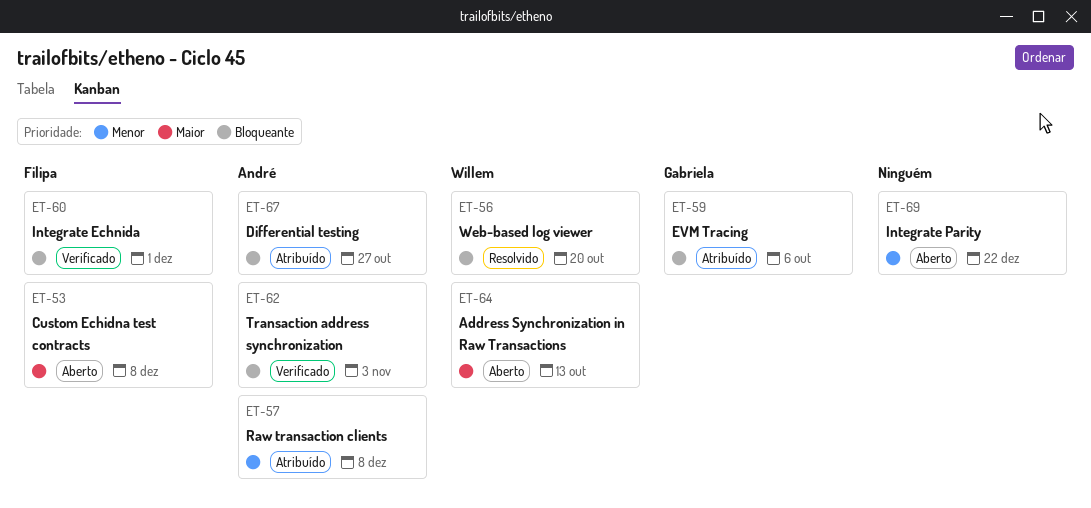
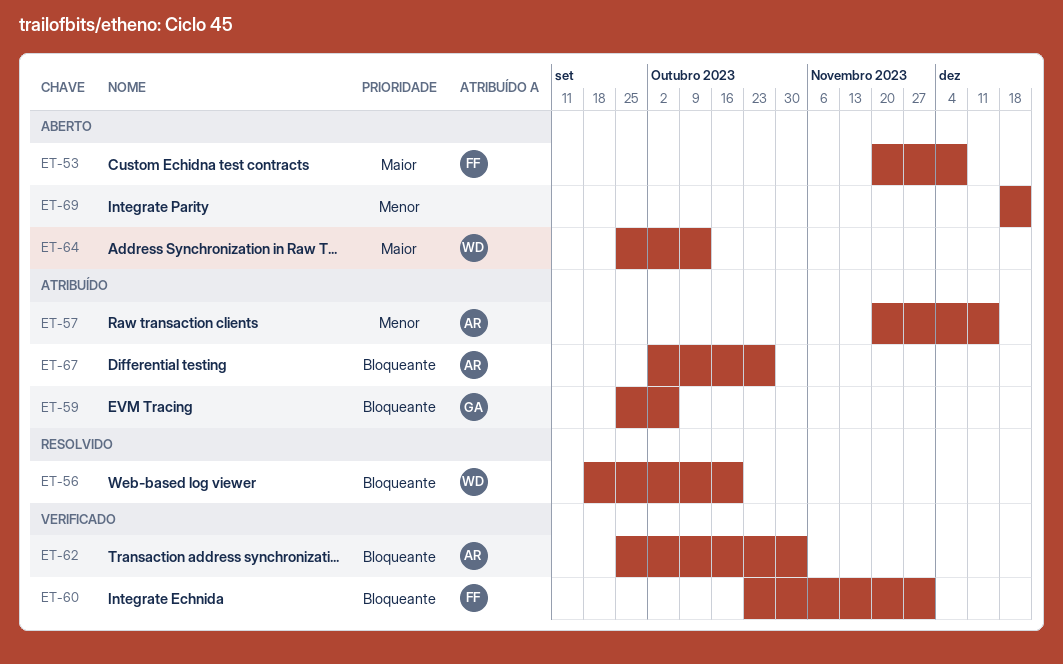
ET-57, due: Dec 8 -> Dec 15

